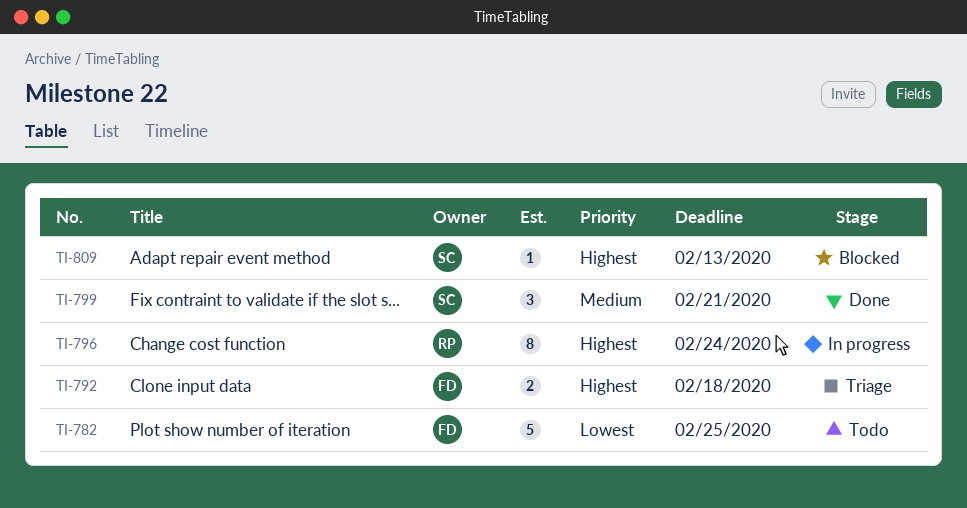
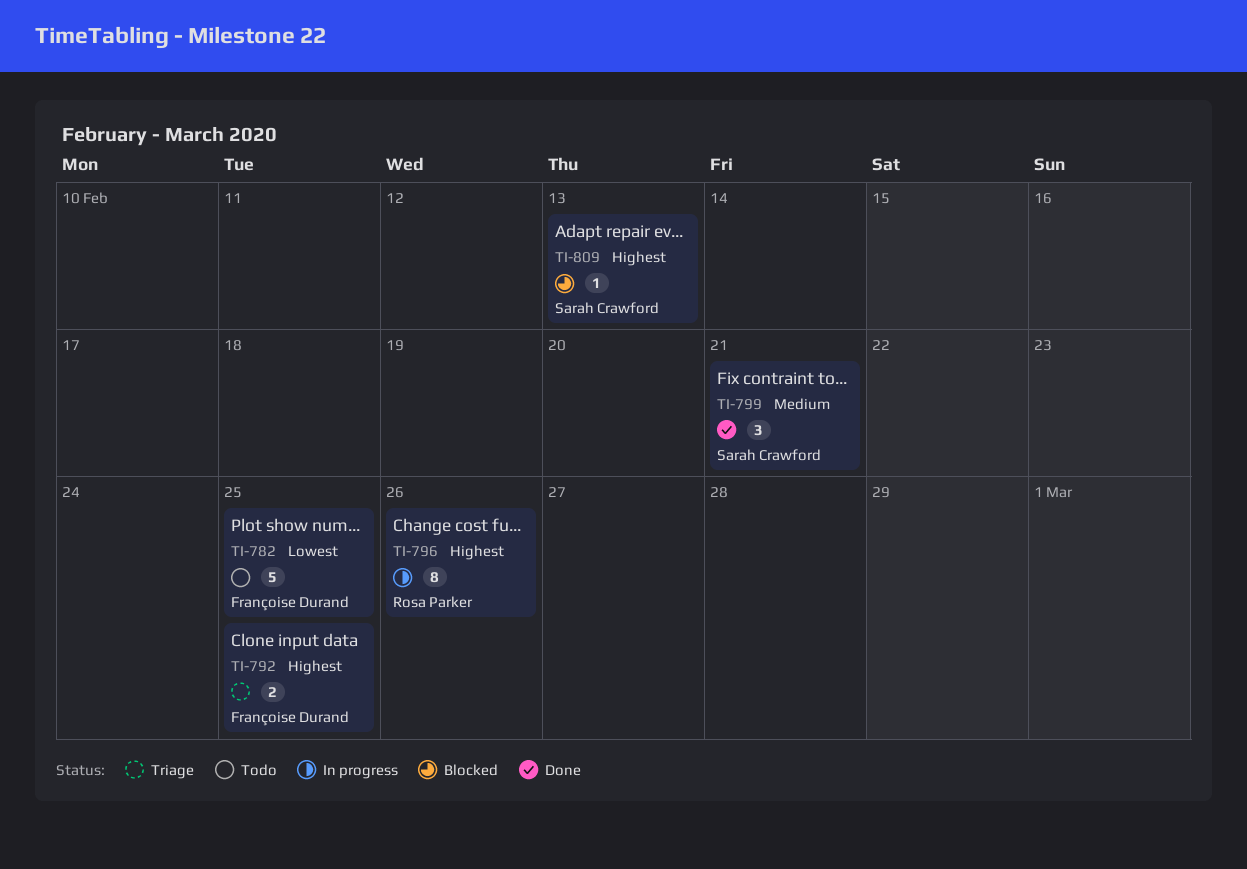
TI-792, due: Feb 18 -> Feb 25
TI-796, due: Feb 24 -> Feb 26

